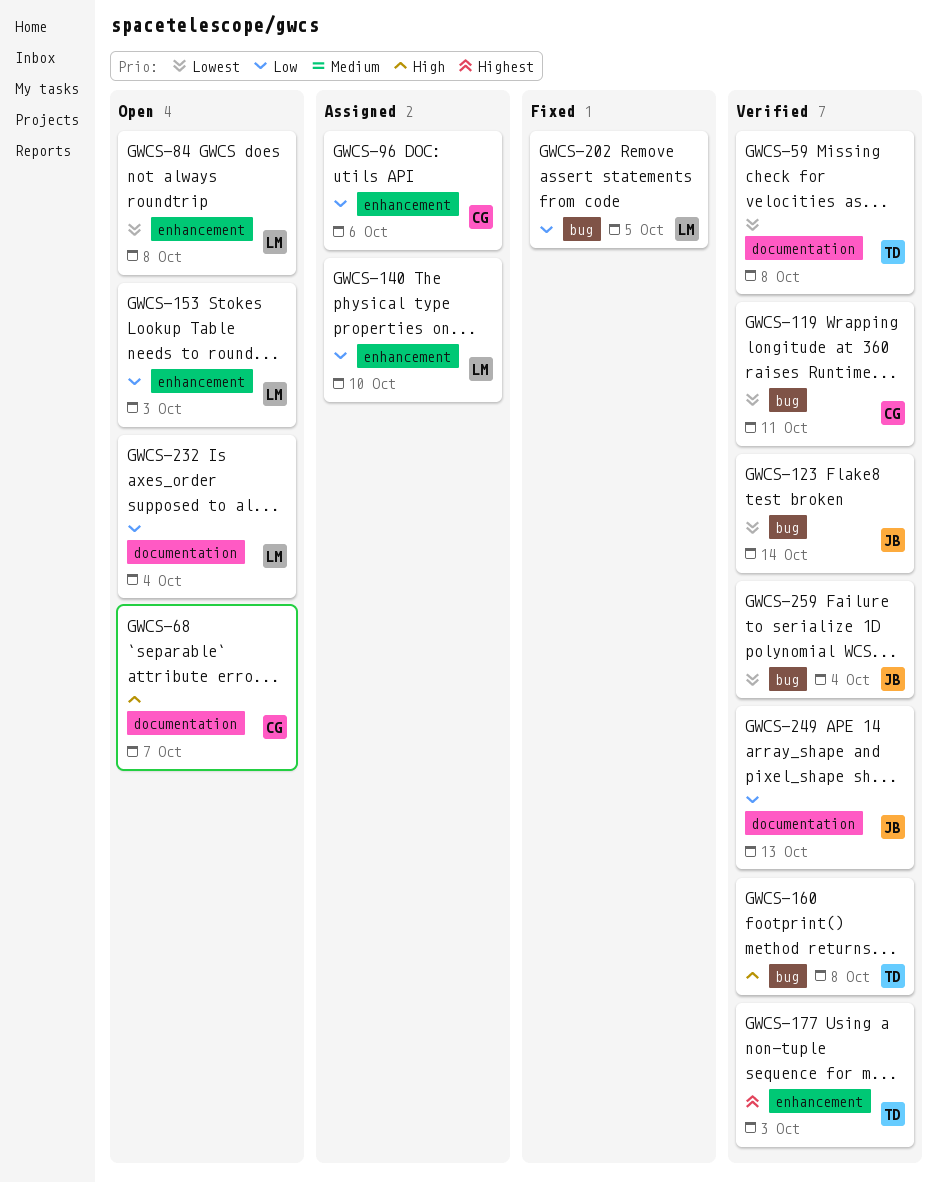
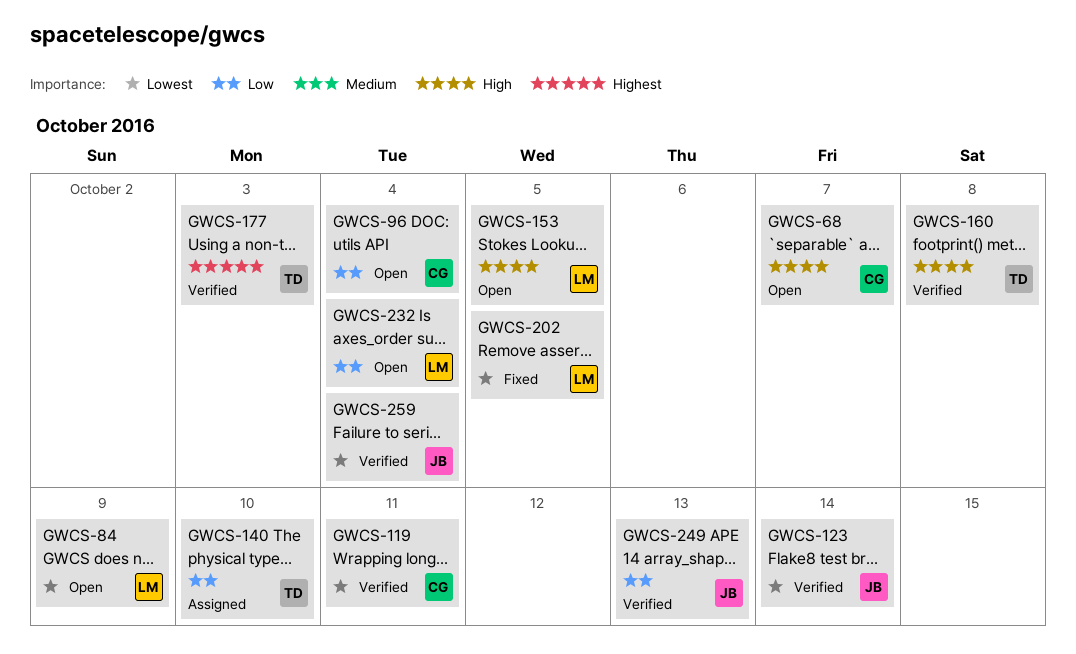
GWCS-59: present -> none
GWCS-84, due: Oct 8 -> Oct 9
GWCS-96, status: Assigned -> Open
GWCS-96, due: Oct 6 -> Oct 4
GWCS-140, owner: LM -> TD
GWCS-153, priority: Low -> High
GWCS-153, due: Oct 3 -> Oct 5
GWCS-202, priority: Low -> Lowest

